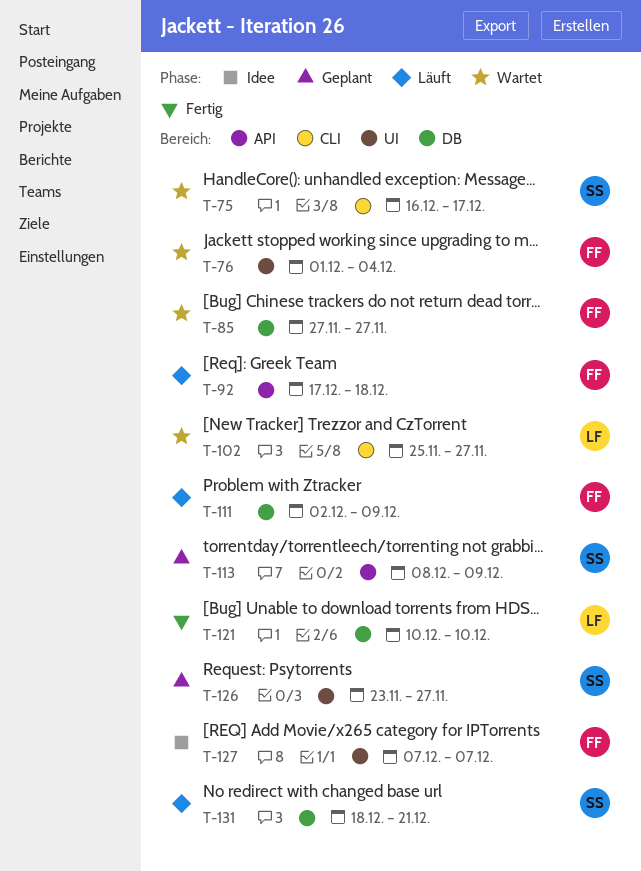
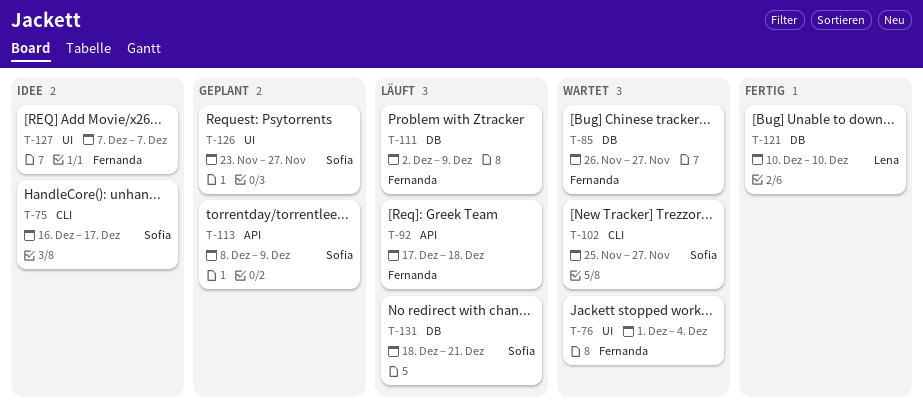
T-75, status: Wartet -> Idee
T-85, start: Nov 27 -> Nov 26
T-102, owner: Lena -> Sofia

